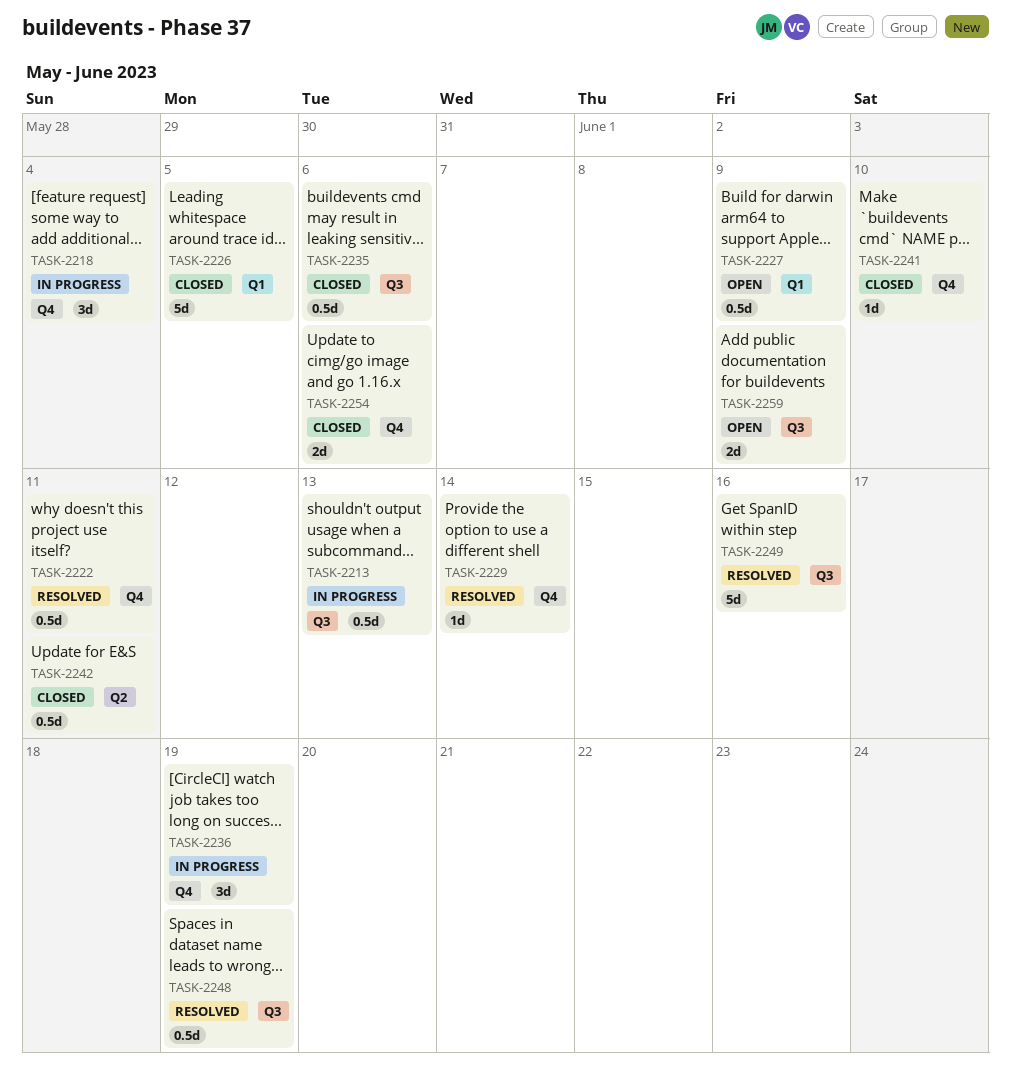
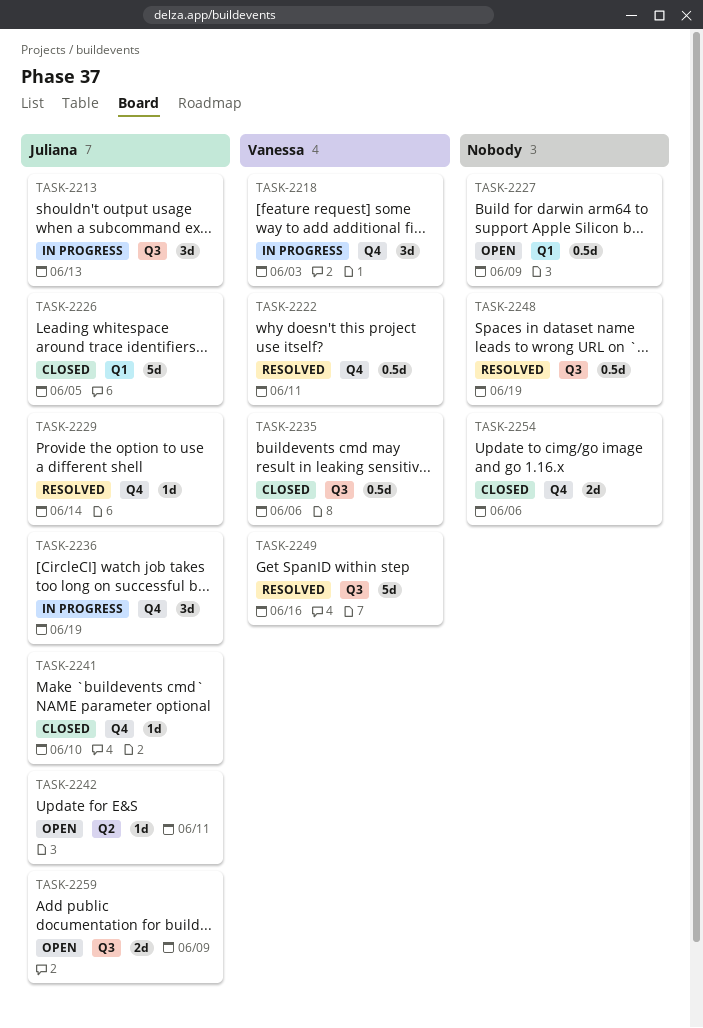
TASK-2213, estimate: 0.5d -> 3d
TASK-2218, due: Jun 4 -> Jun 3
TASK-2242, status: Closed -> Open
TASK-2242, estimate: 0.5d -> 1d

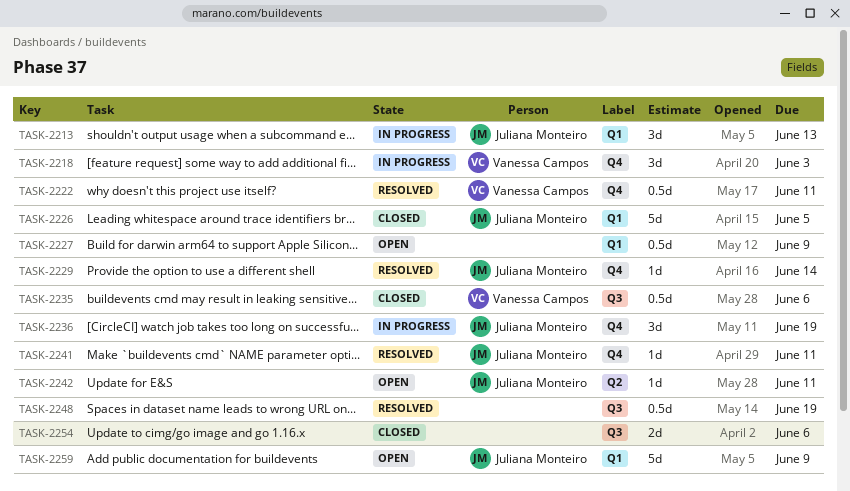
TASK-2213, label: Q3 -> Q1
TASK-2241, status: Closed -> Resolved
TASK-2241, due: Jun 10 -> Jun 11
TASK-2249: present -> none
TASK-2254, label: Q4 -> Q3
TASK-2259, label: Q3 -> Q1
TASK-2259, estimate: 2d -> 5d

